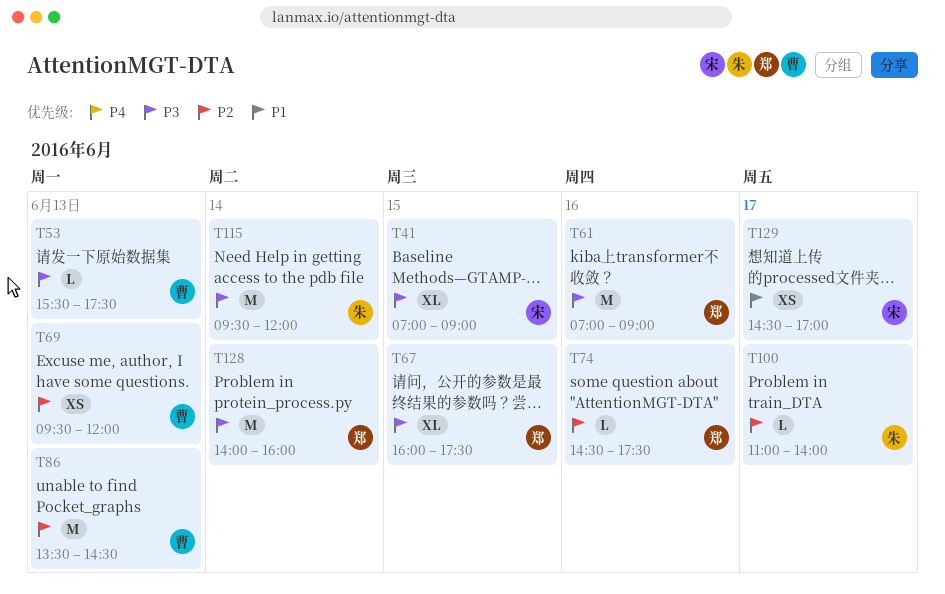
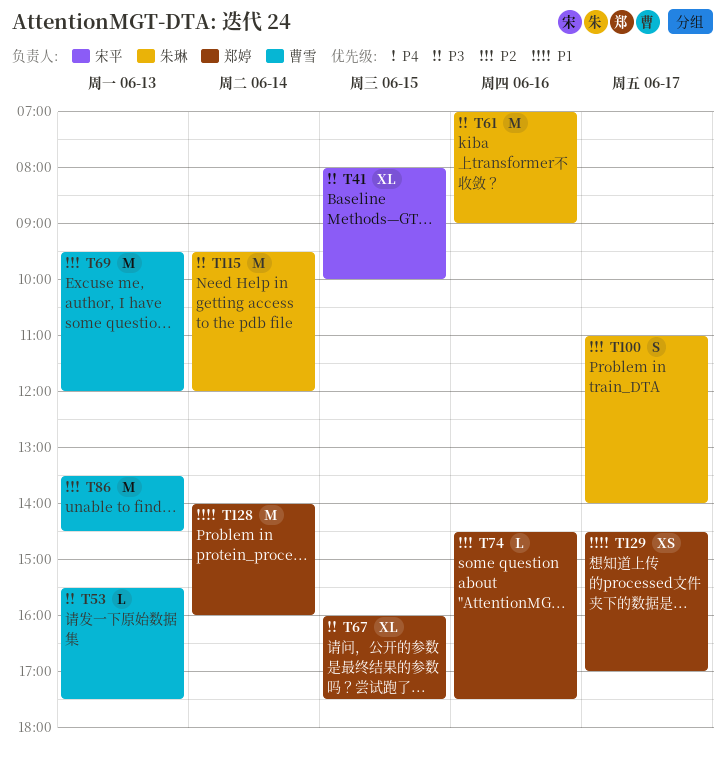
T41, begins: 07:00 -> 08:00
T41, ends: 09:00 -> 10:00
T61, owner: 郑婷 -> 朱琳
T69, estimate: XS -> M
T100, estimate: L -> S
T128, priority: P3 -> P1
T129, owner: 宋平 -> 郑婷

